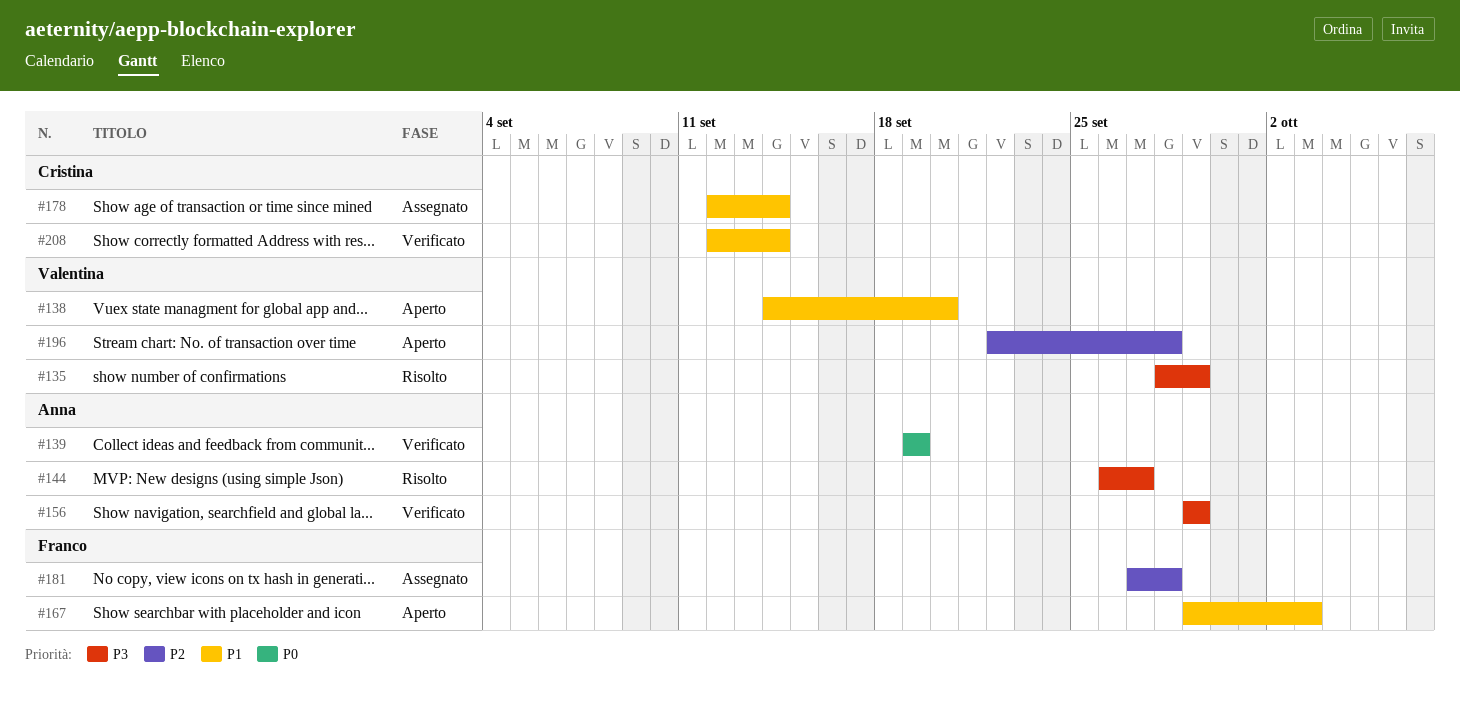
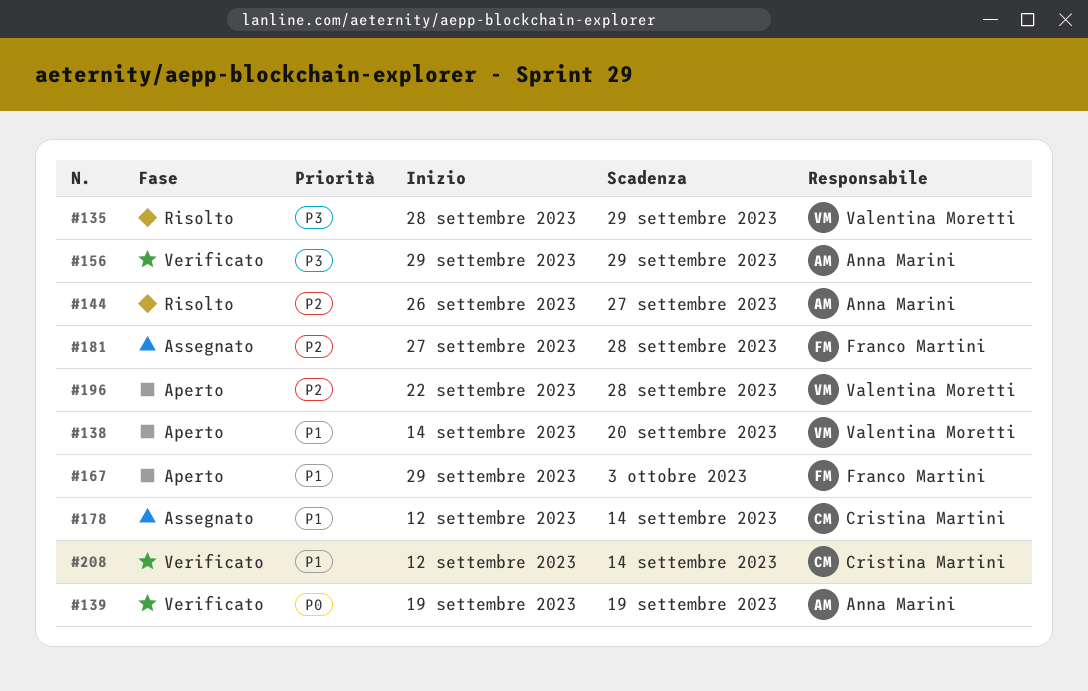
#144, priority: P3 -> P2

